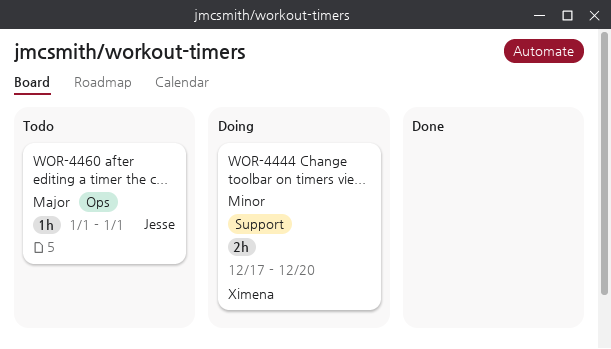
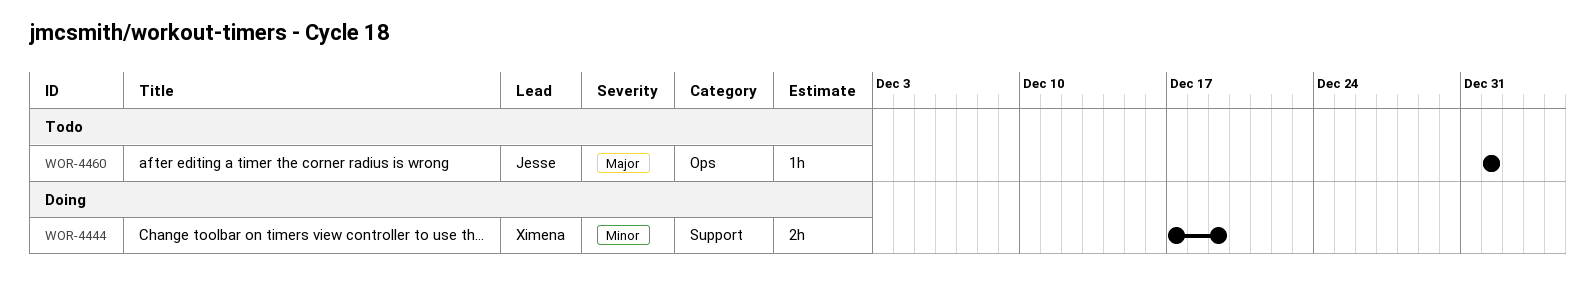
WOR-4444, due: Dec 20 -> Dec 19

